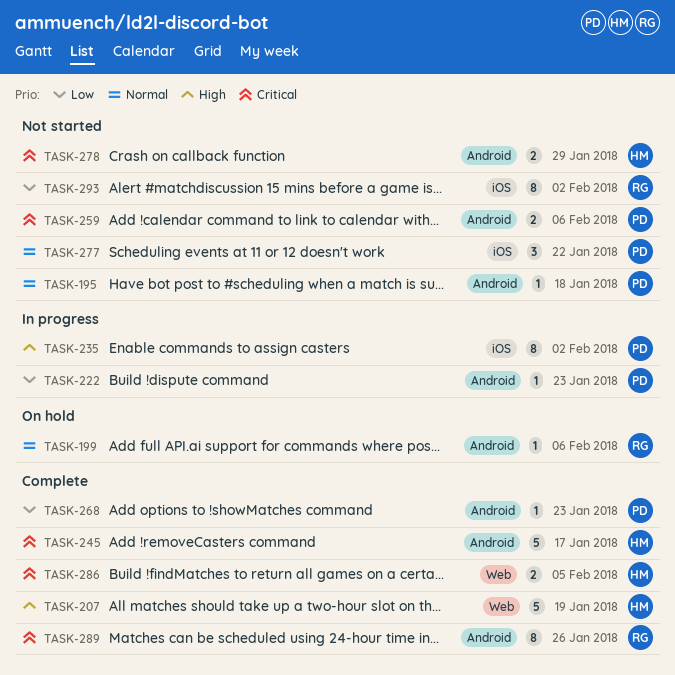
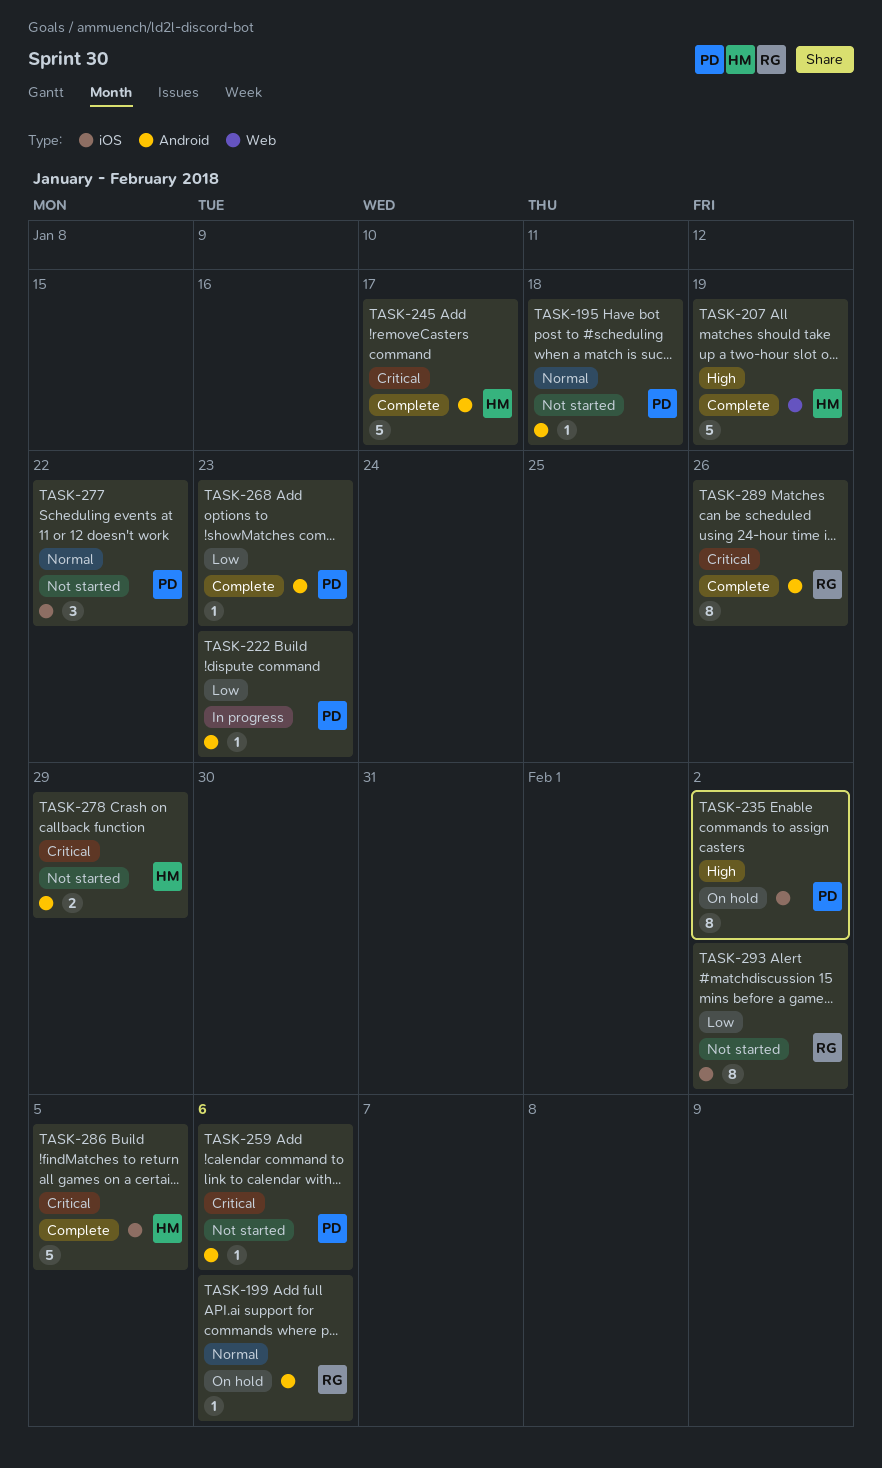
TASK-235, status: In progress -> On hold
TASK-259, estimate: 2 -> 1
TASK-286, label: Web -> iOS
TASK-286, estimate: 2 -> 5

